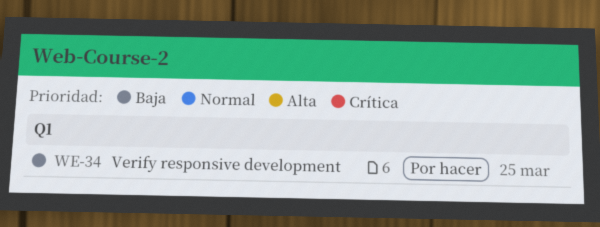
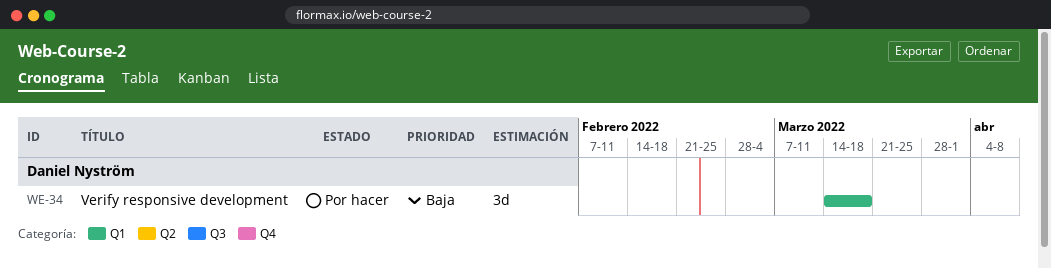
WE-34, due: Mar 25 -> Mar 18

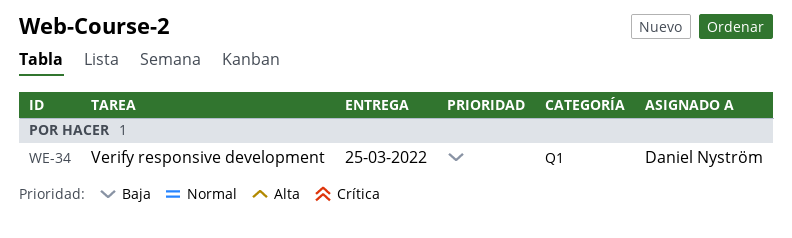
WE-34, due: Mar 18 -> Mar 25

